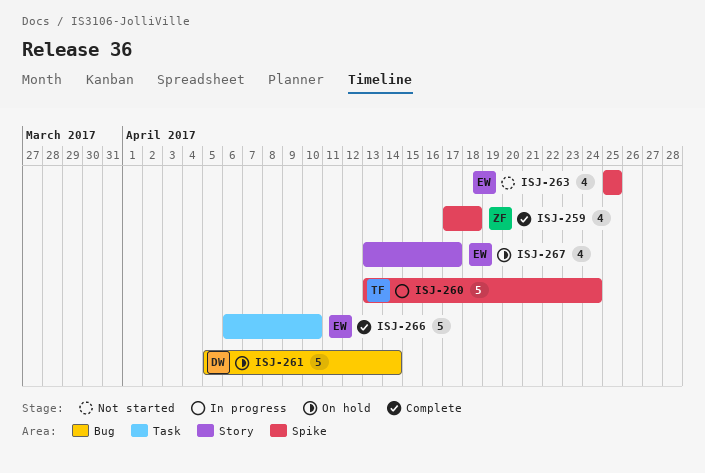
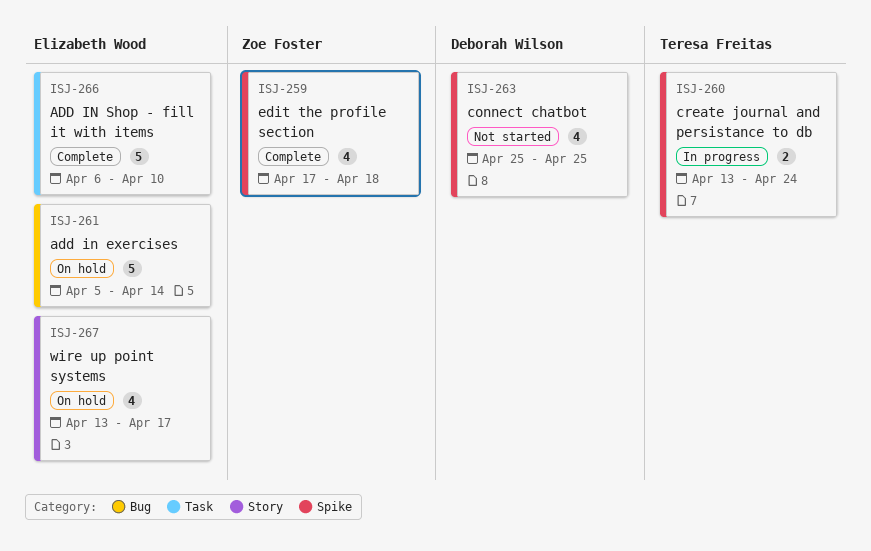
ISJ-260, estimate: 5 -> 2
ISJ-261, owner: Deborah Wilson -> Elizabeth Wood
ISJ-263, owner: Elizabeth Wood -> Deborah Wilson

